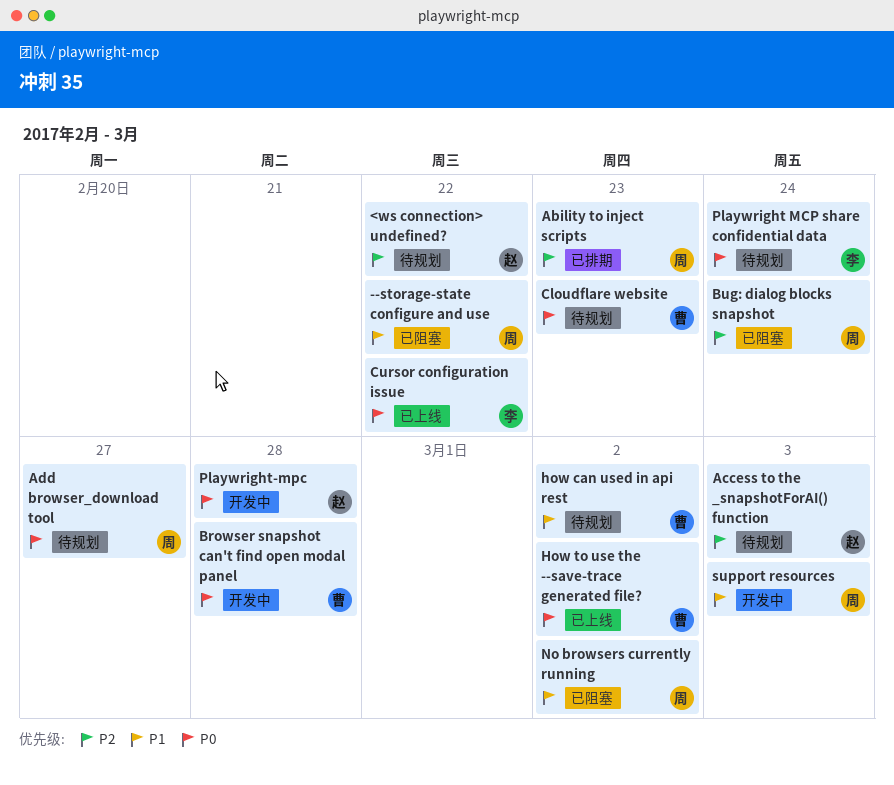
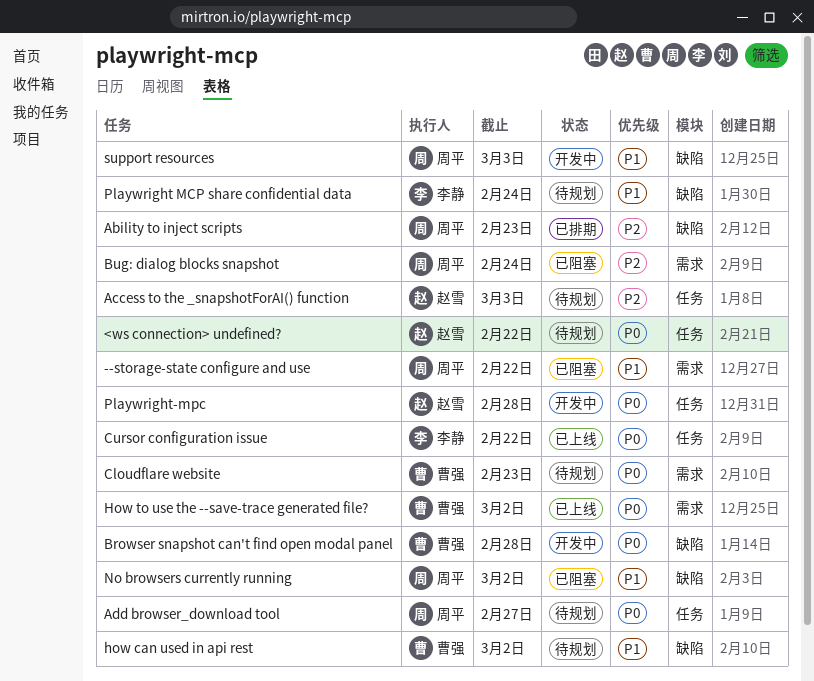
<ws connection> undefined?, priority: P2 -> P0
Playwright MCP share confidential data, priority: P0 -> P1

